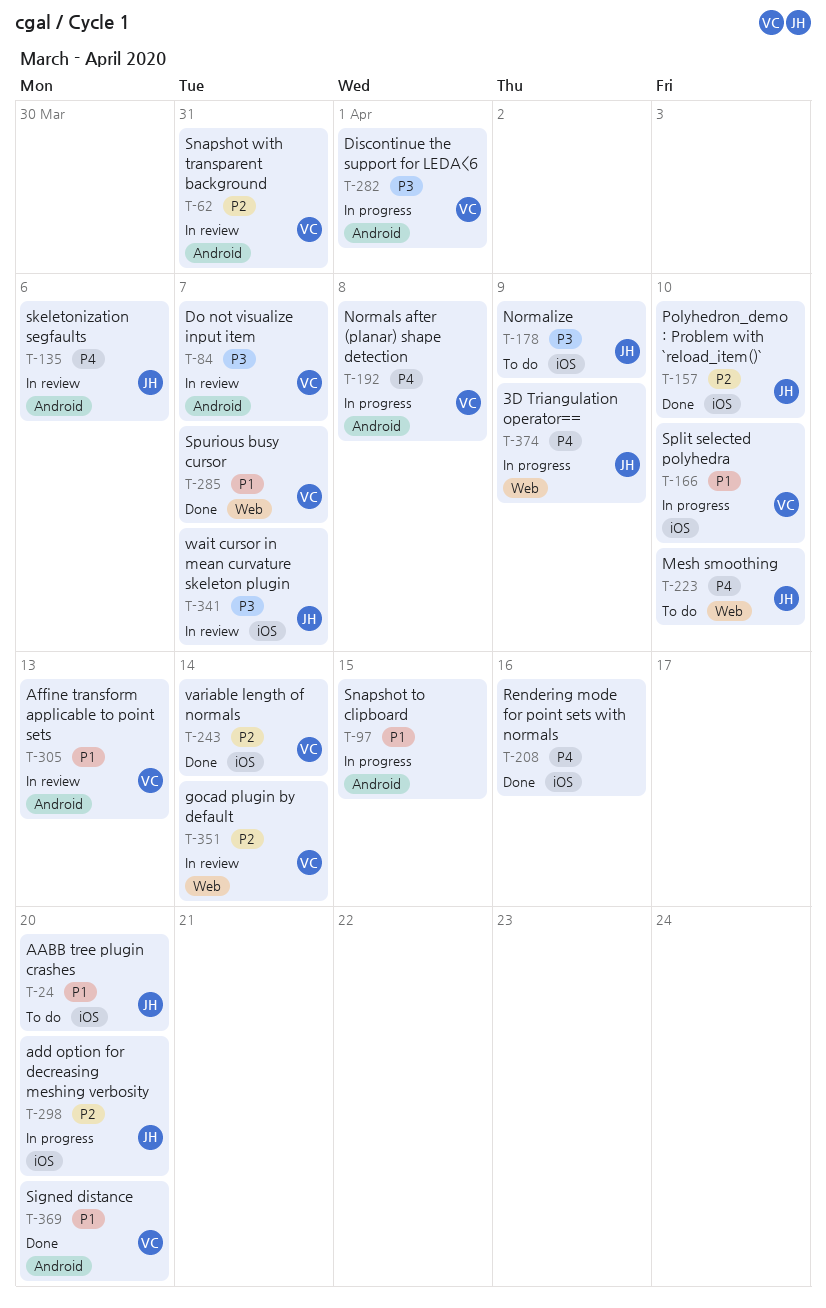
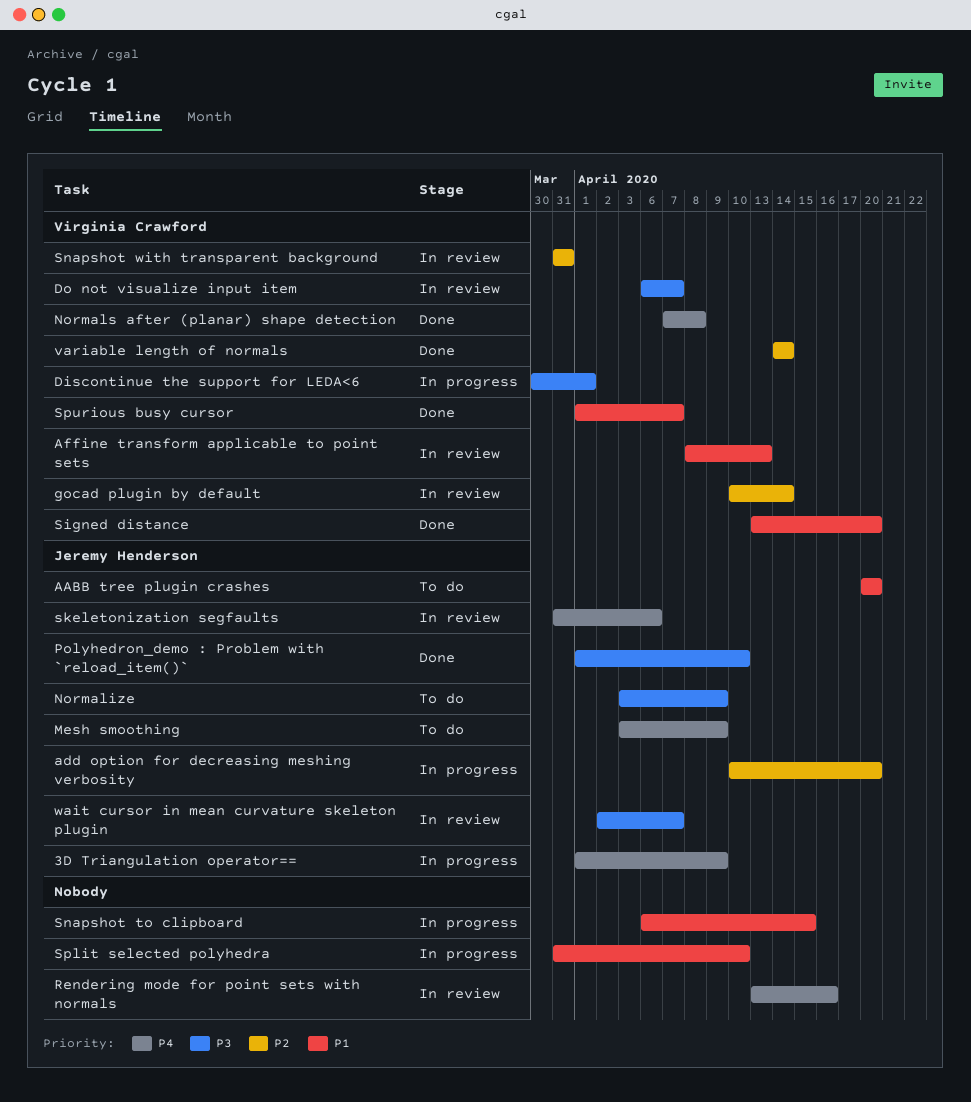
Mesh smoothing, due: Apr 10 -> Apr 9
Normals after (planar) shape detection, status: In progress -> Done
Polyhedron_demo : Problem with `reload_item()`, priority: P2 -> P3
Rendering mode for point sets with normals, status: Done -> In review
Split selected polyhedra, owner: Virginia Crawford -> none

